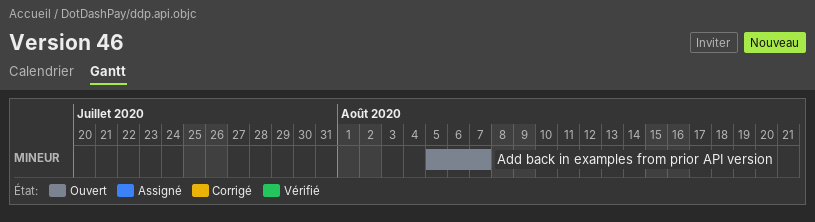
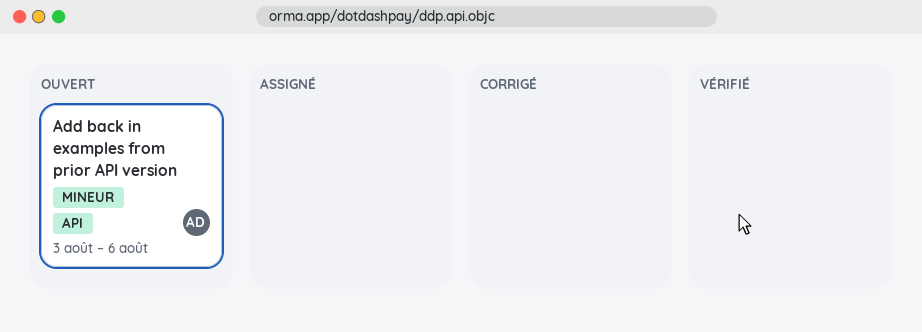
Add back in examples from prior API version, start: Aug 5 -> Aug 3
Add back in examples from prior API version, due: Aug 7 -> Aug 6

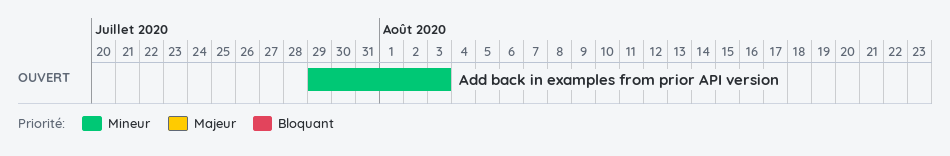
Add back in examples from prior API version, start: Aug 3 -> Jul 29
Add back in examples from prior API version, due: Aug 6 -> Aug 3

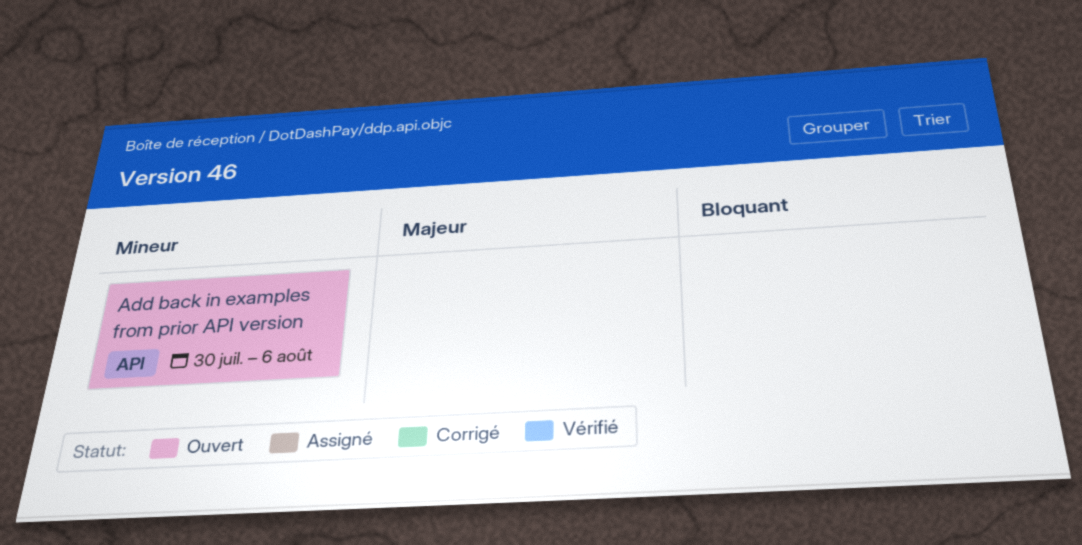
Add back in examples from prior API version, start: Jul 29 -> Jul 30
Add back in examples from prior API version, due: Aug 3 -> Aug 6

